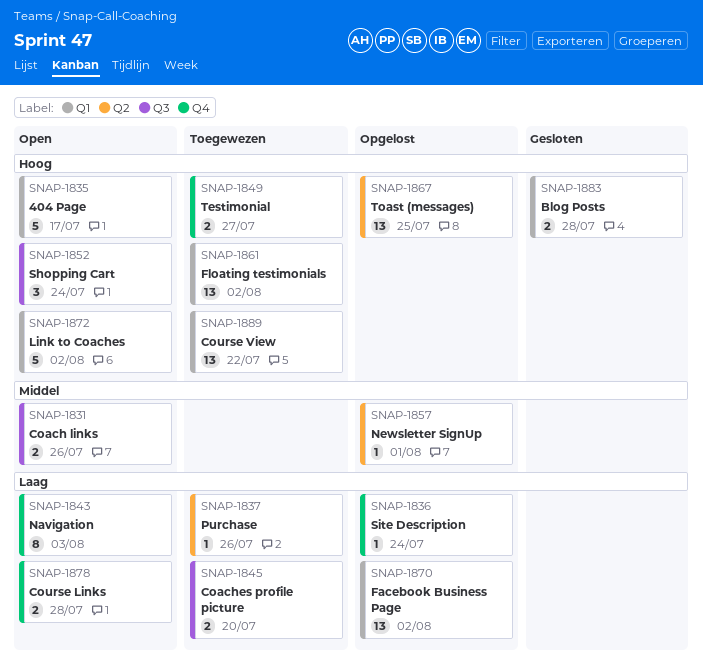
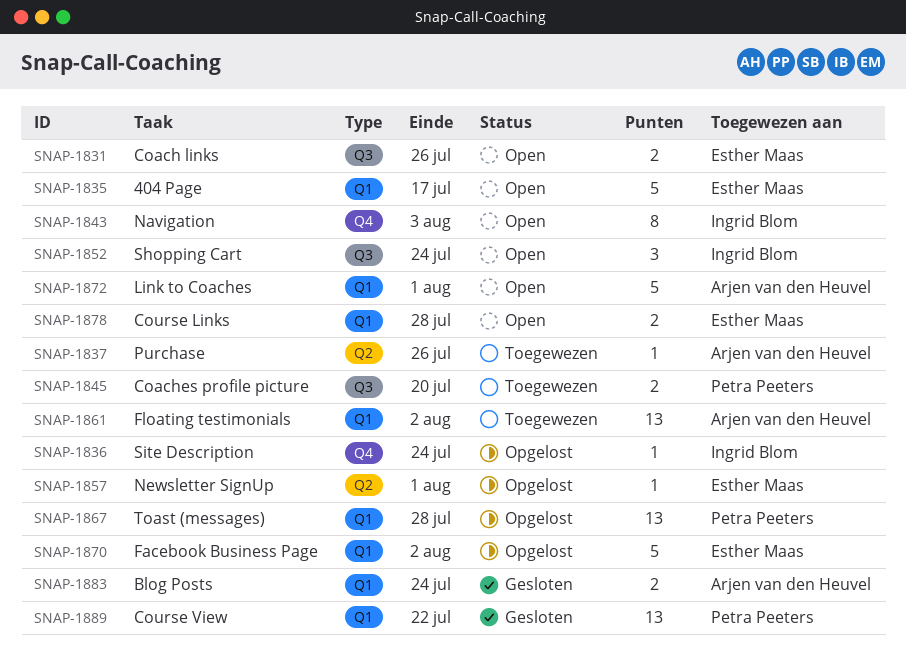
SNAP-1849: present -> none
SNAP-1867, label: Q2 -> Q1
SNAP-1867, due: Jul 25 -> Jul 28
SNAP-1870, estimate: 13 -> 5
SNAP-1872, due: Aug 2 -> Aug 1
SNAP-1878, label: Q4 -> Q1
SNAP-1883, due: Jul 28 -> Jul 24
SNAP-1889, status: Toegewezen -> Gesloten

